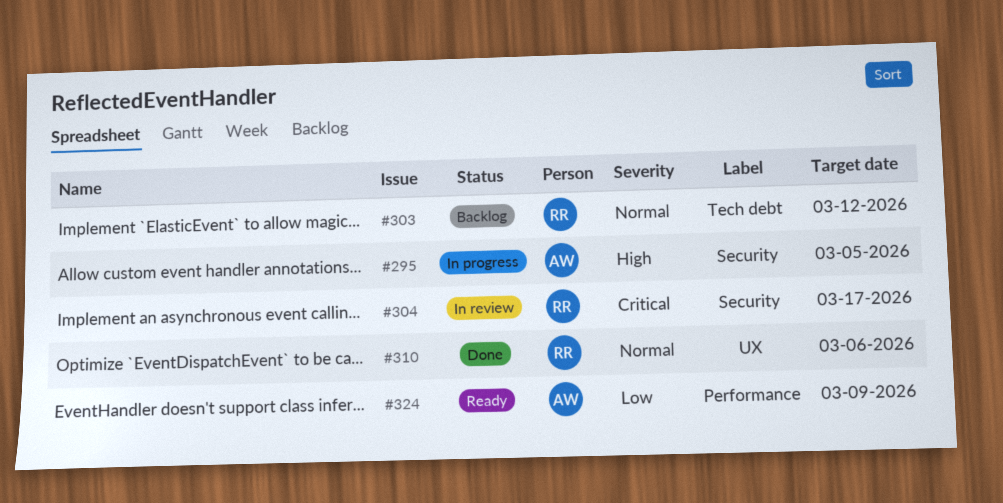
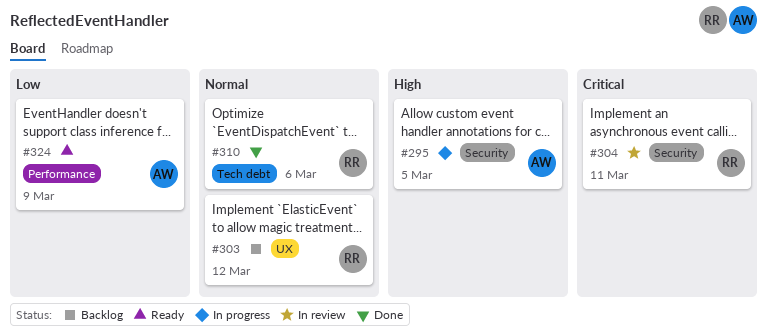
#303, label: Tech debt -> UX
#304, due: Mar 17 -> Mar 11
#310, label: UX -> Tech debt

